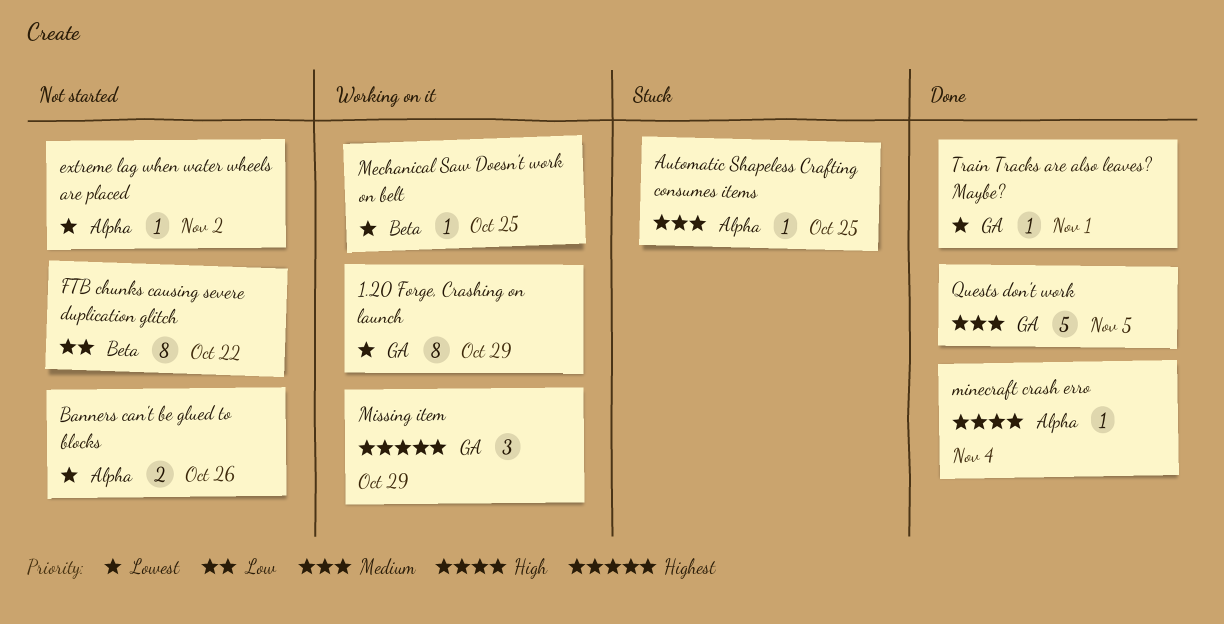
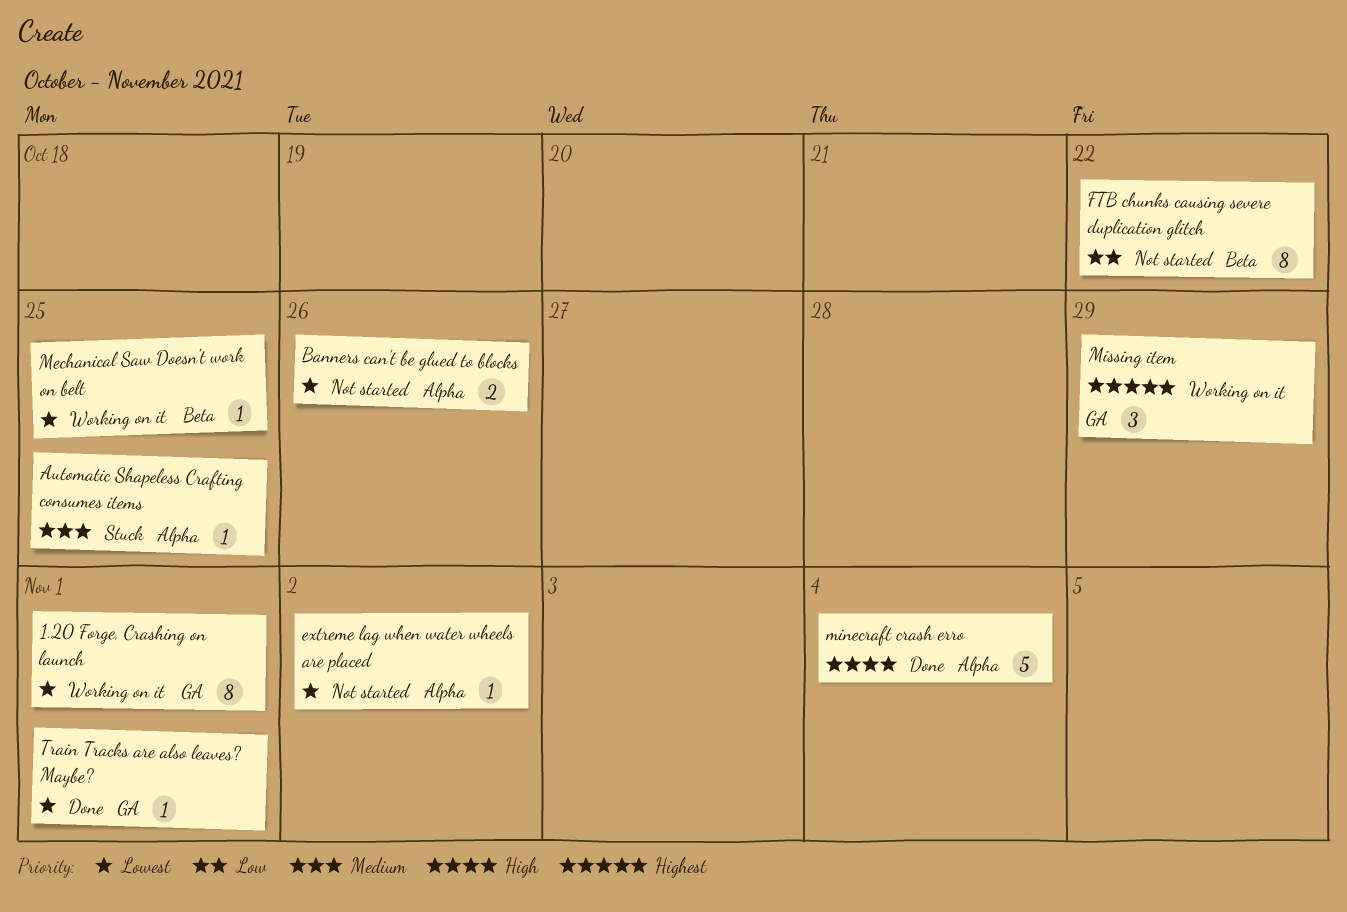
1.20 Forge, Crashing on launch, due: Oct 29 -> Nov 1
minecraft crash erro, estimate: 1 -> 5
Quests don't work: present -> none

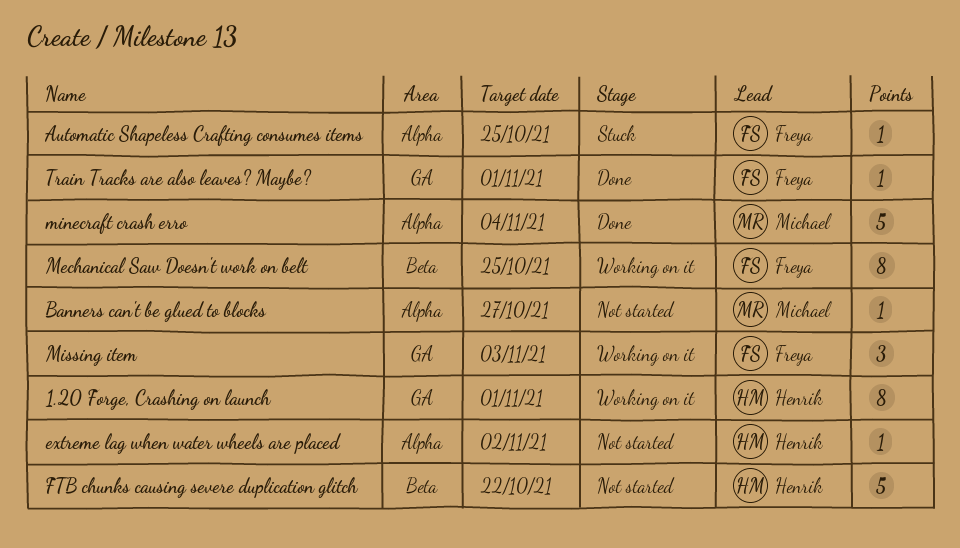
Banners can't be glued to blocks, estimate: 2 -> 1
Banners can't be glued to blocks, due: Oct 26 -> Oct 27
FTB chunks causing severe duplication glitch, estimate: 8 -> 5
Mechanical Saw Doesn't work on belt, estimate: 1 -> 8
Missing item, due: Oct 29 -> Nov 3

